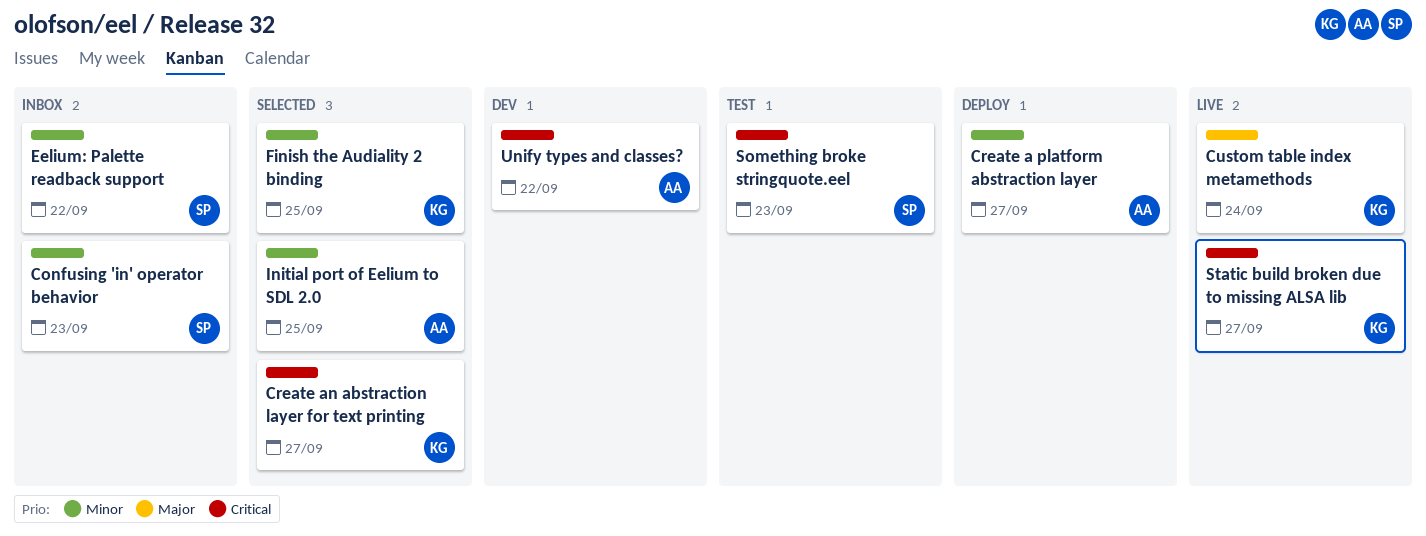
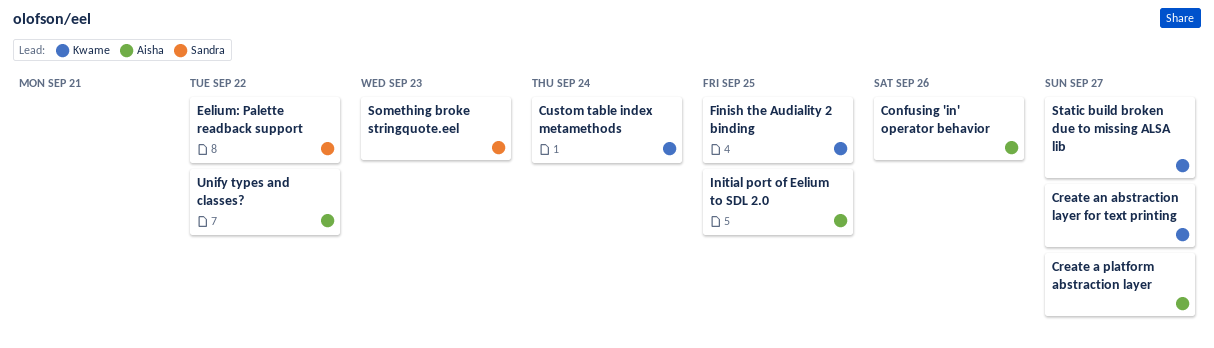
Confusing 'in' operator behavior, owner: Sandra -> Aisha
Confusing 'in' operator behavior, due: Sep 23 -> Sep 26

